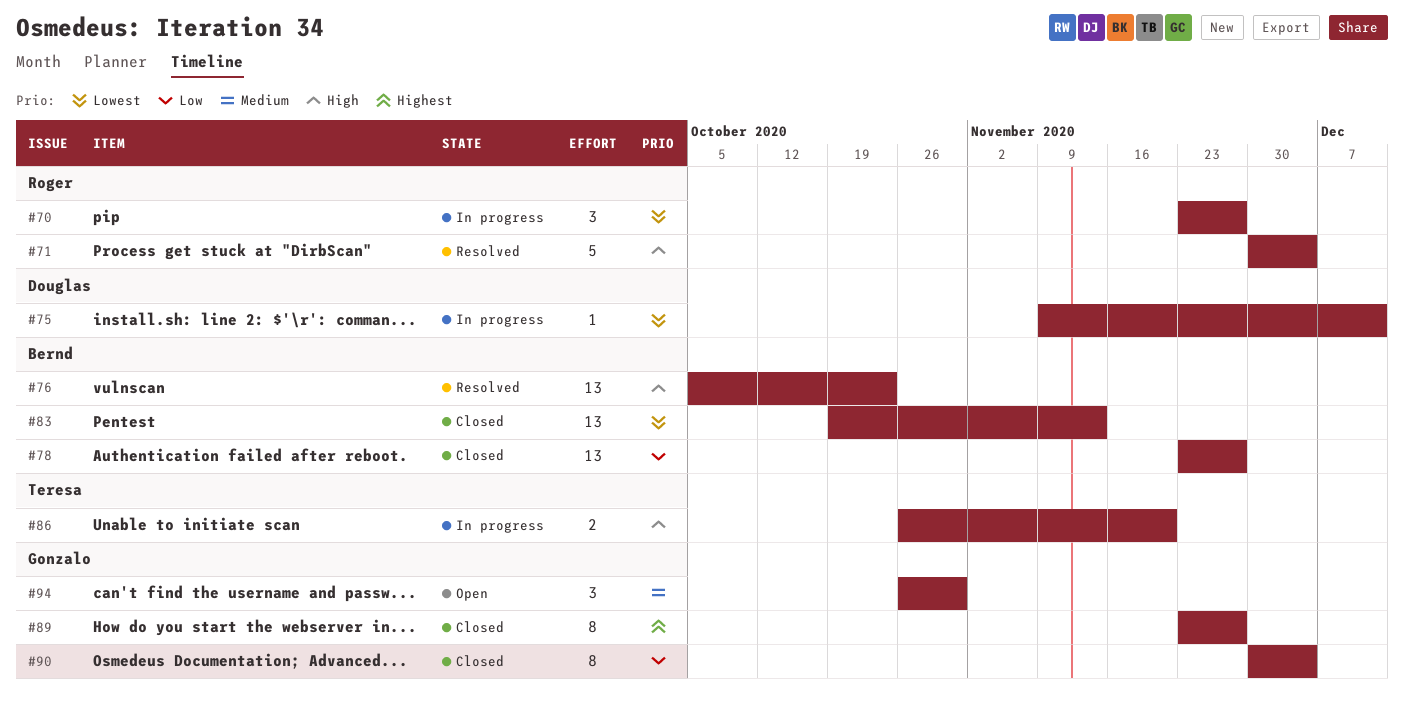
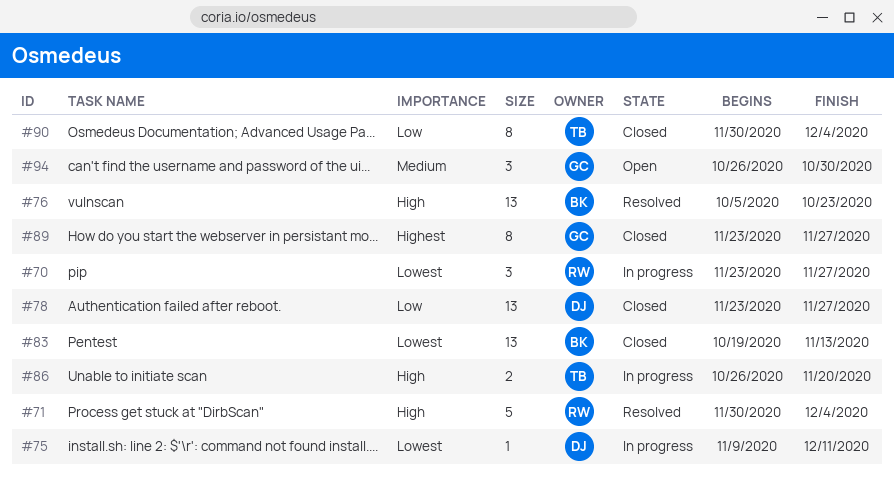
#78, owner: Bernd -> Douglas
#90, owner: Gonzalo -> Teresa

